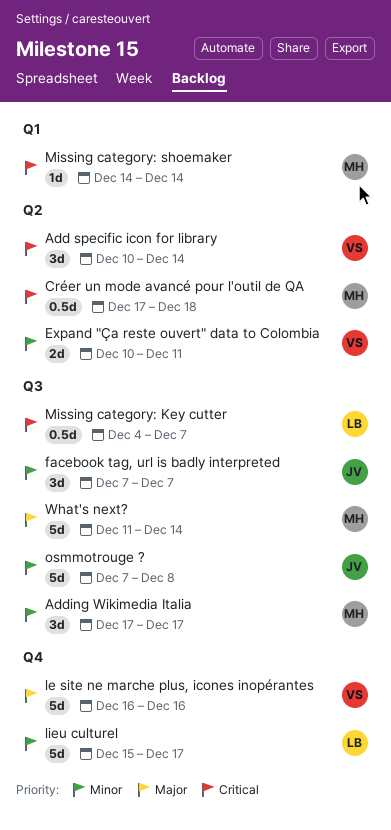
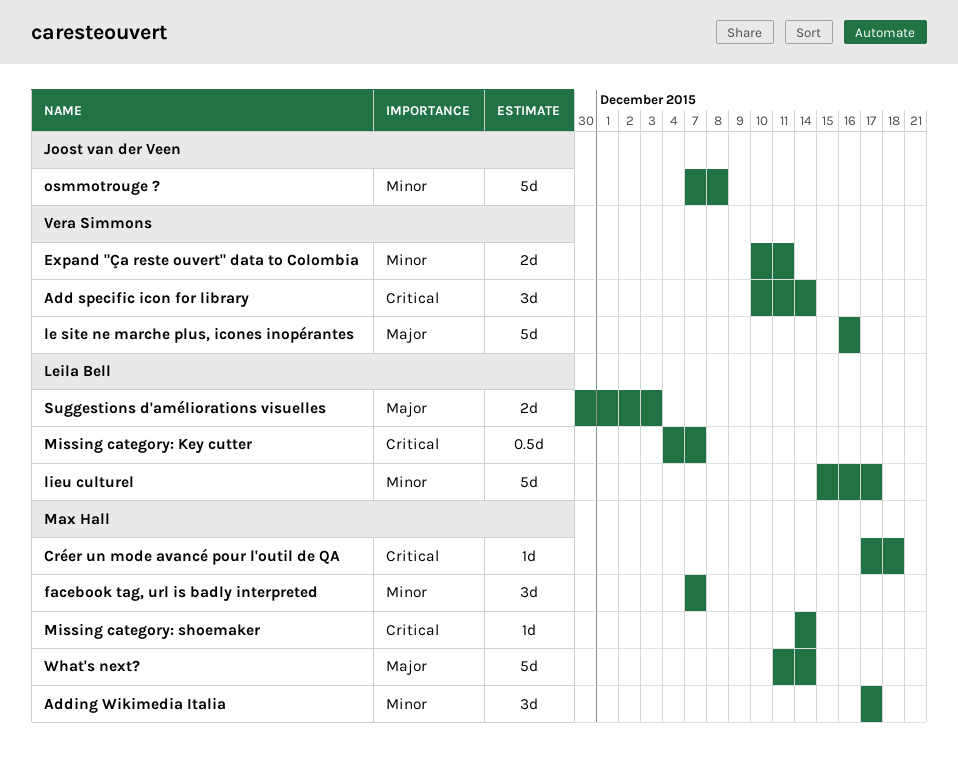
Créer un mode avancé pour l'outil de QA, estimate: 0.5d -> 1d
facebook tag, url is badly interpreted, owner: Joost van der Veen -> Max Hall
Suggestions d'améliorations visuelles: none -> present

